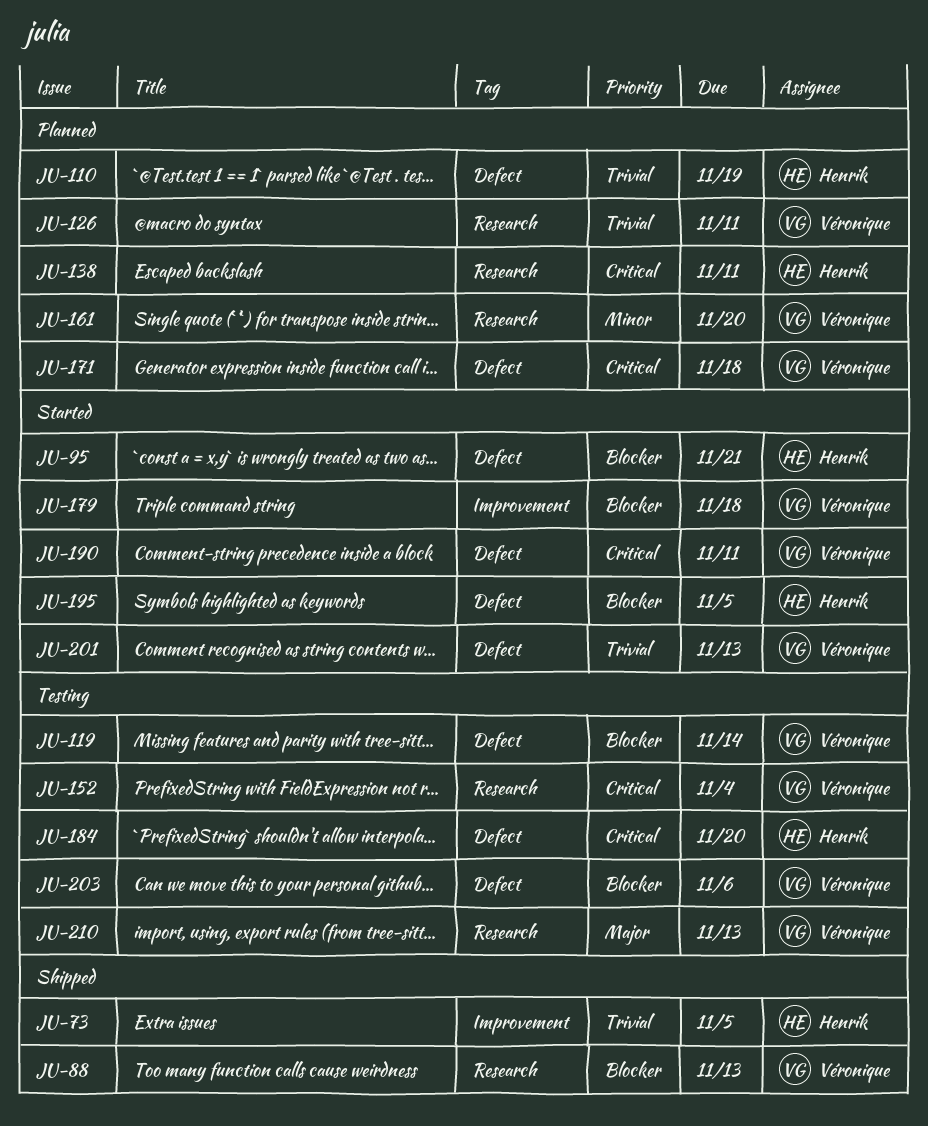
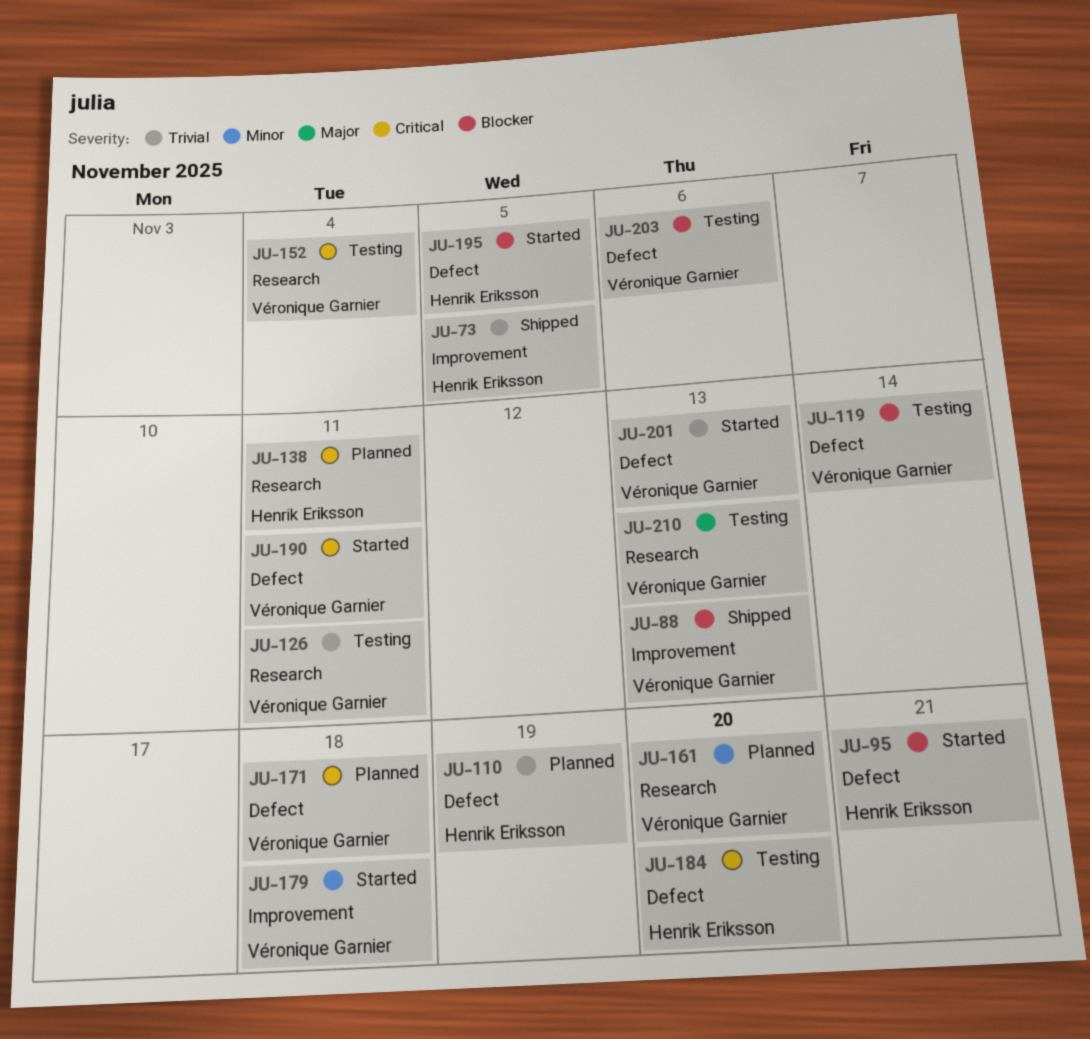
JU-88, label: Research -> Improvement
JU-126, status: Planned -> Testing
JU-179, priority: Blocker -> Minor

